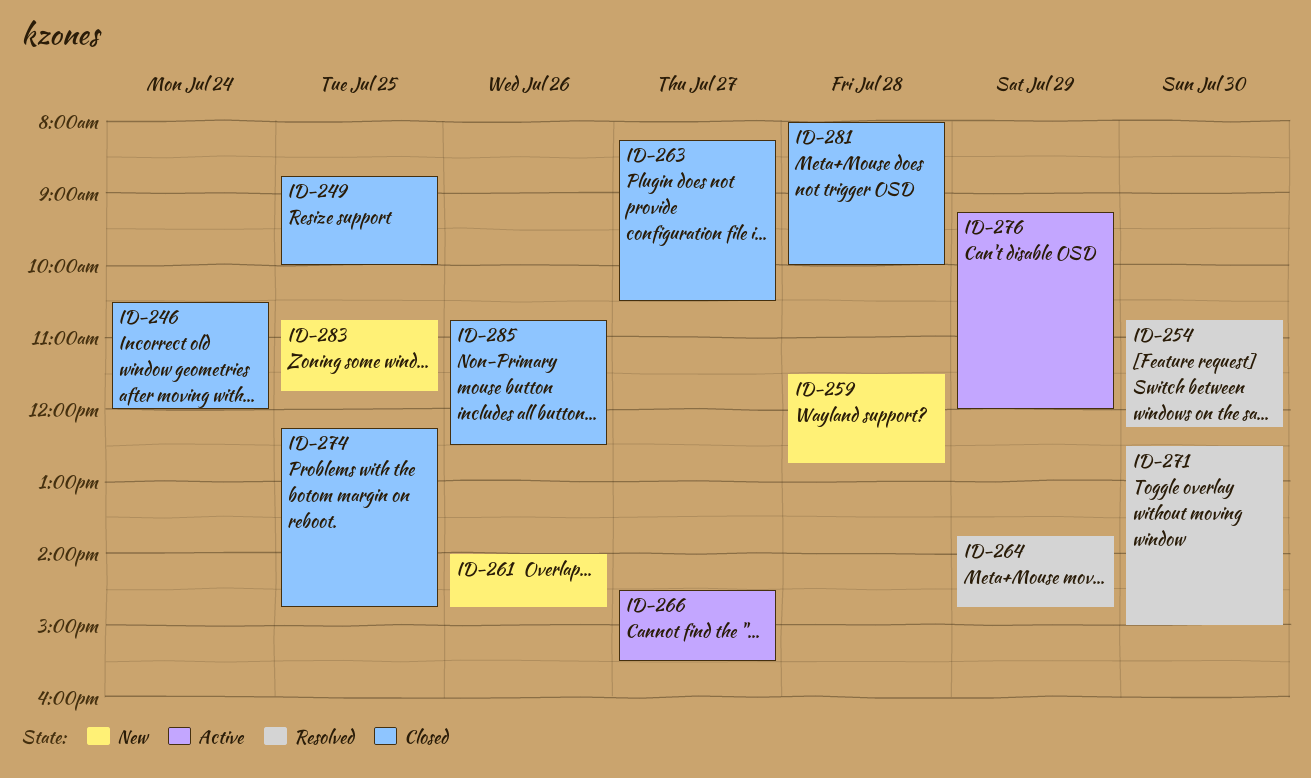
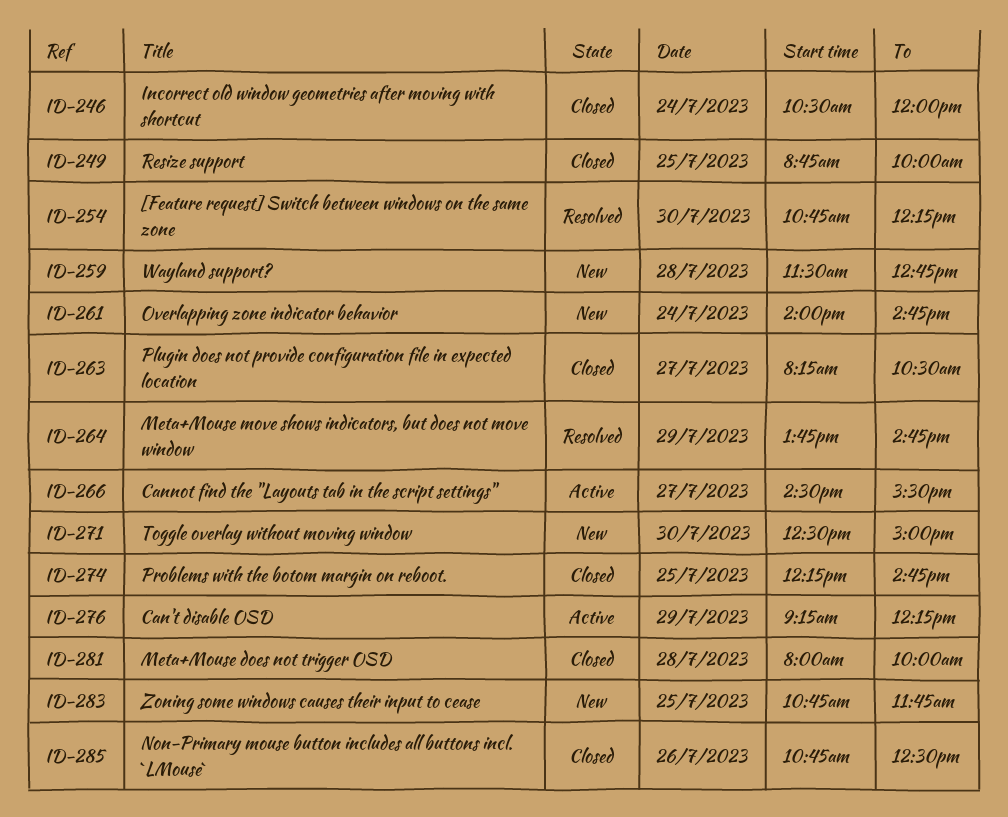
ID-261, day: Jul 26 -> Jul 24
ID-271, status: Resolved -> New
ID-276, ends: 12:00 -> 12:15

